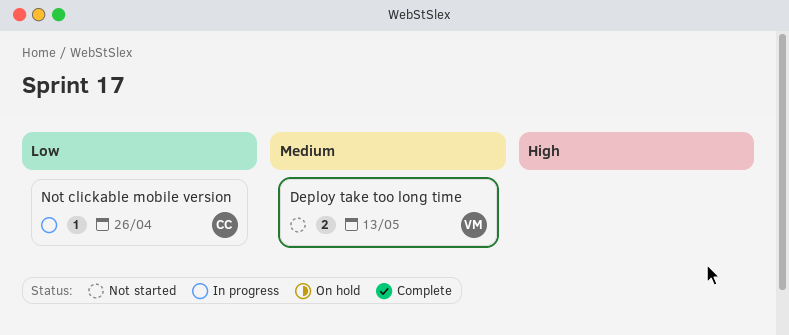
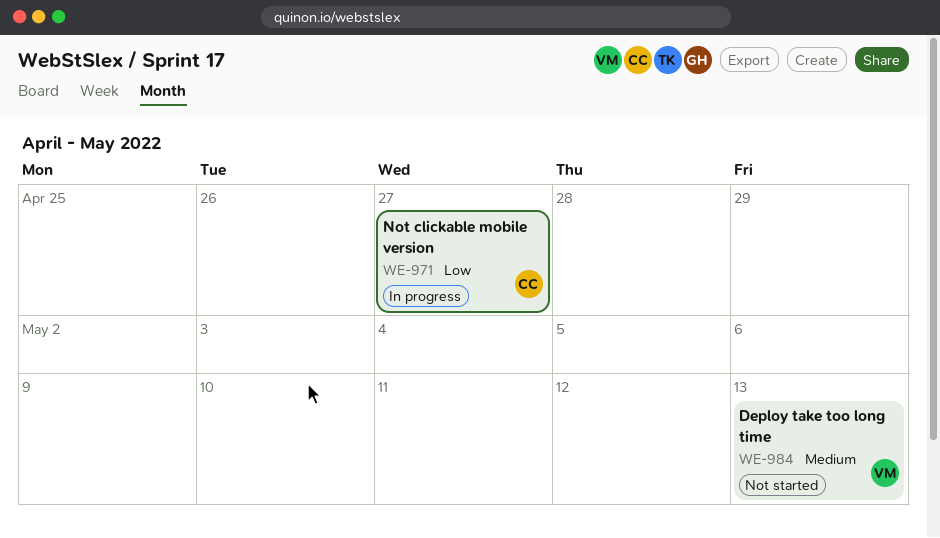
Not clickable mobile version, due: Apr 26 -> Apr 27

